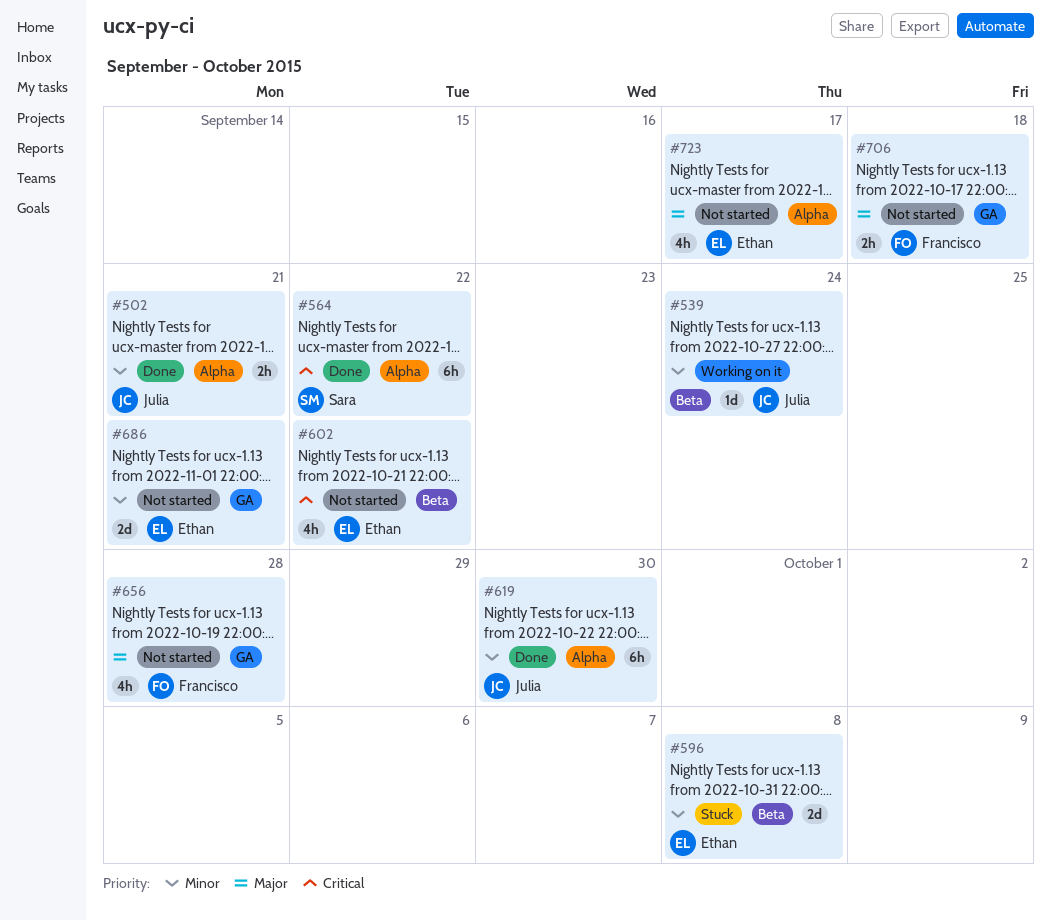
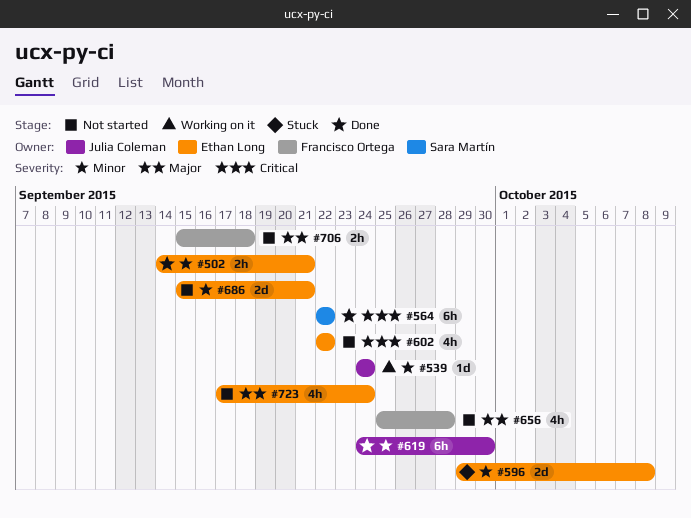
#502, owner: Julia Coleman -> Ethan Long
#723, due: Sep 17 -> Sep 24

